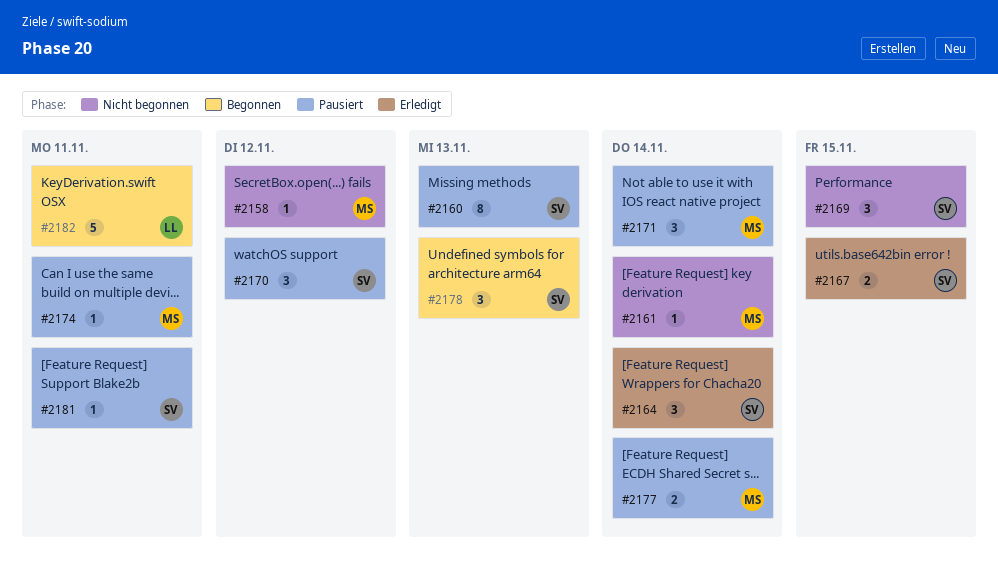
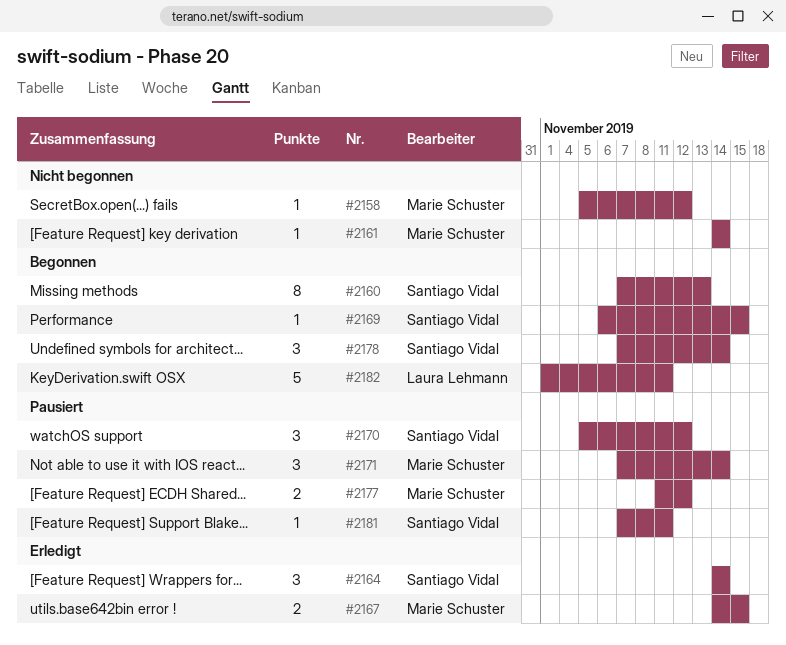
#2160, status: Pausiert -> Begonnen
#2167, owner: Santiago Vidal -> Marie Schuster
#2169, status: Nicht begonnen -> Begonnen
#2169, estimate: 3 -> 1
#2174: present -> none
#2177, due: Nov 14 -> Nov 12
#2178, due: Nov 13 -> Nov 14

